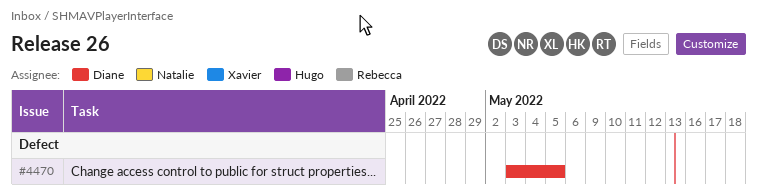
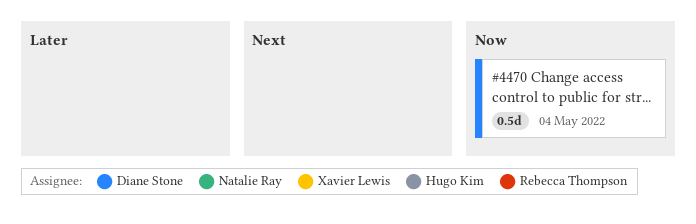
#4470, due: May 5 -> May 4

